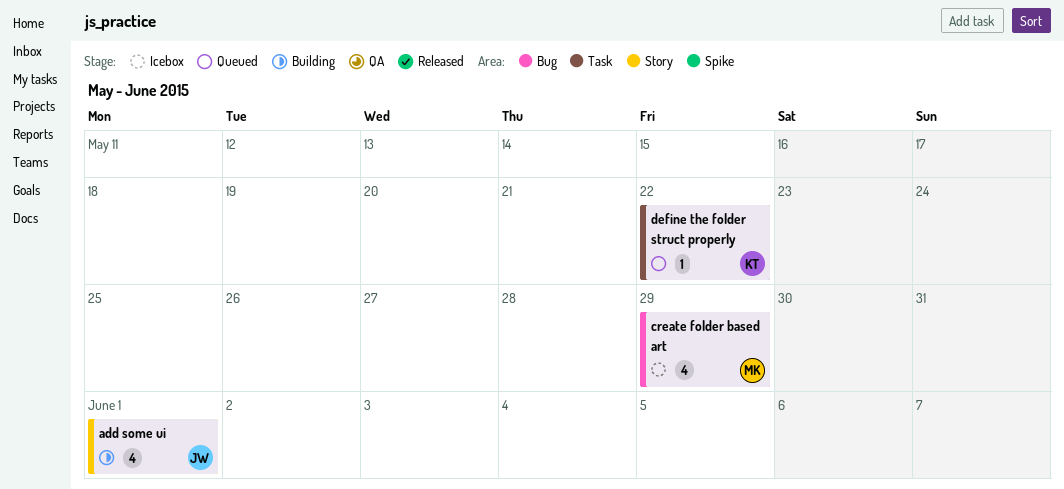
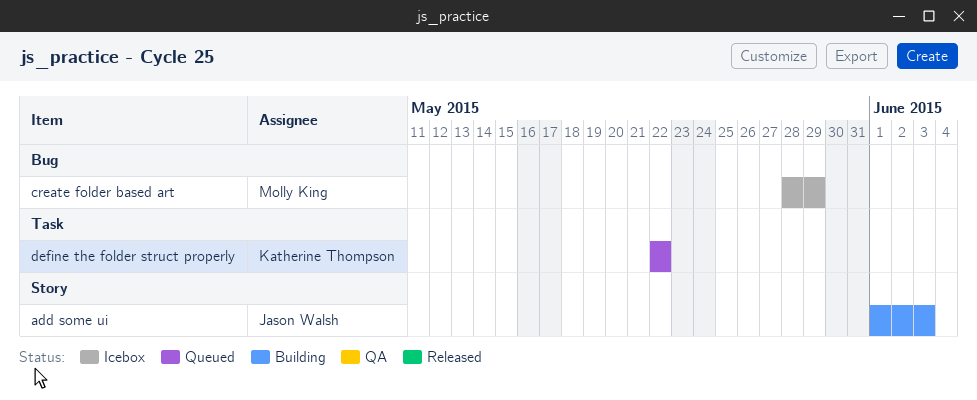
add some ui, due: Jun 1 -> Jun 3

